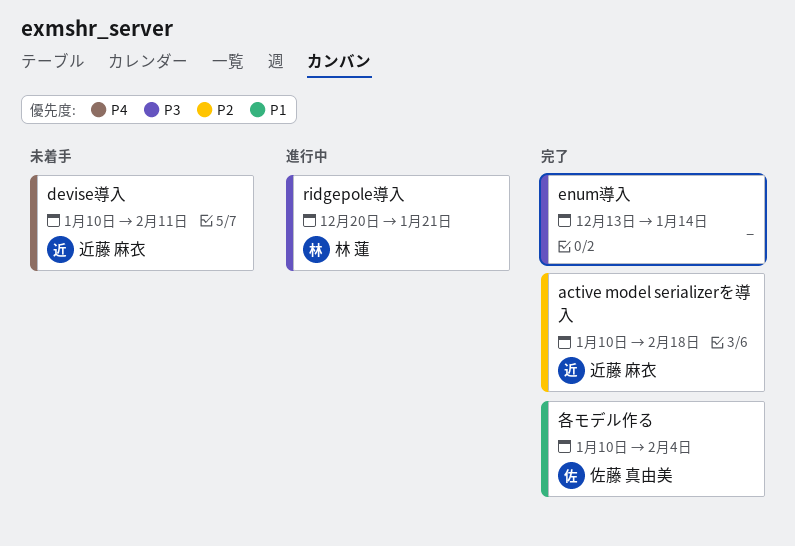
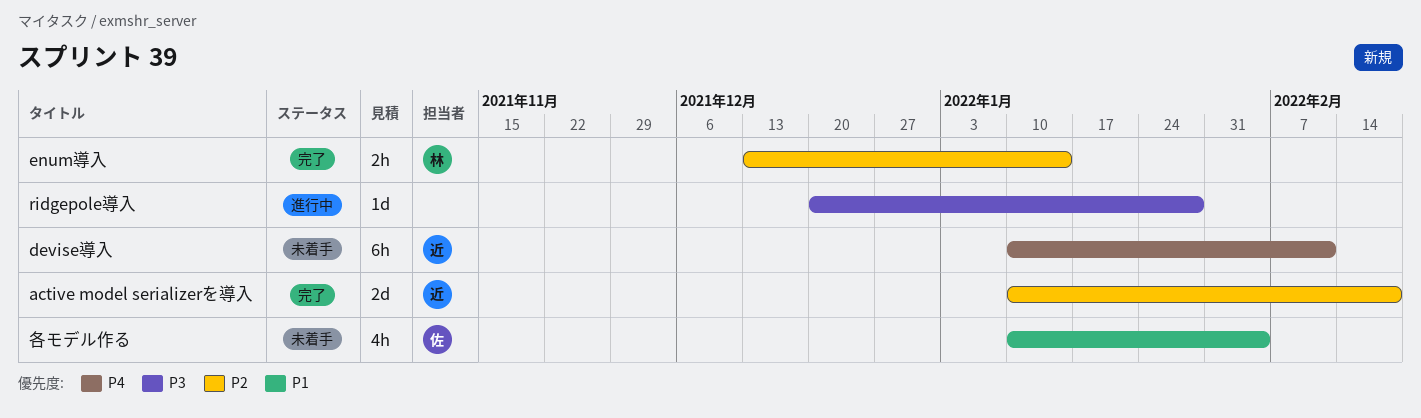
enum導入, owner: none -> 林 蓮
enum導入, priority: P3 -> P2
ridgepole導入, owner: 林 蓮 -> none
ridgepole導入, due: Jan 21 -> Jan 28
各モデル作る, status: 完了 -> 未着手

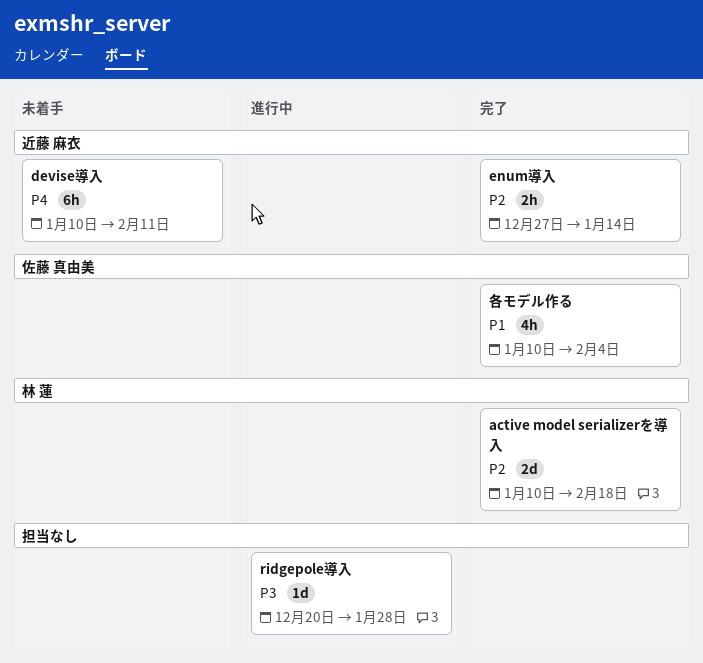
active model serializerを導入, owner: 近藤 麻衣 -> 林 蓮
enum導入, owner: 林 蓮 -> 近藤 麻衣
enum導入, start: Dec 13 -> Dec 27
各モデル作る, status: 未着手 -> 完了

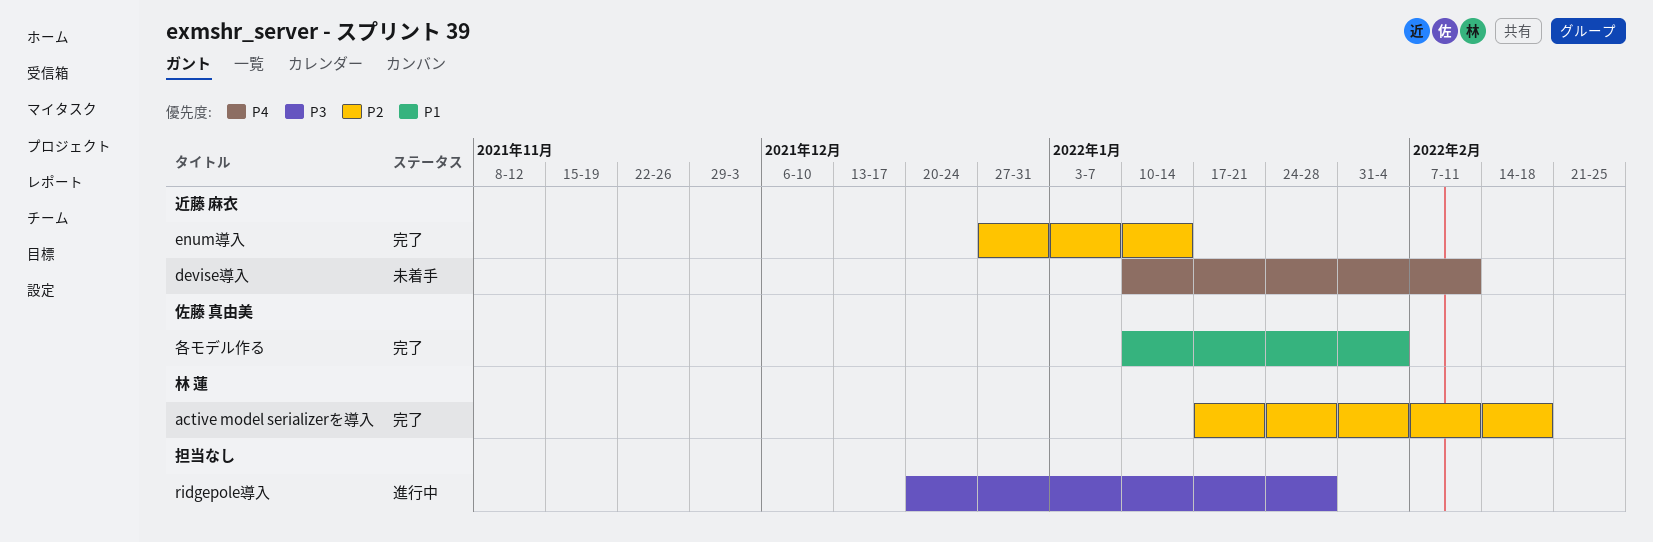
active model serializerを導入, start: Jan 10 -> Jan 17

